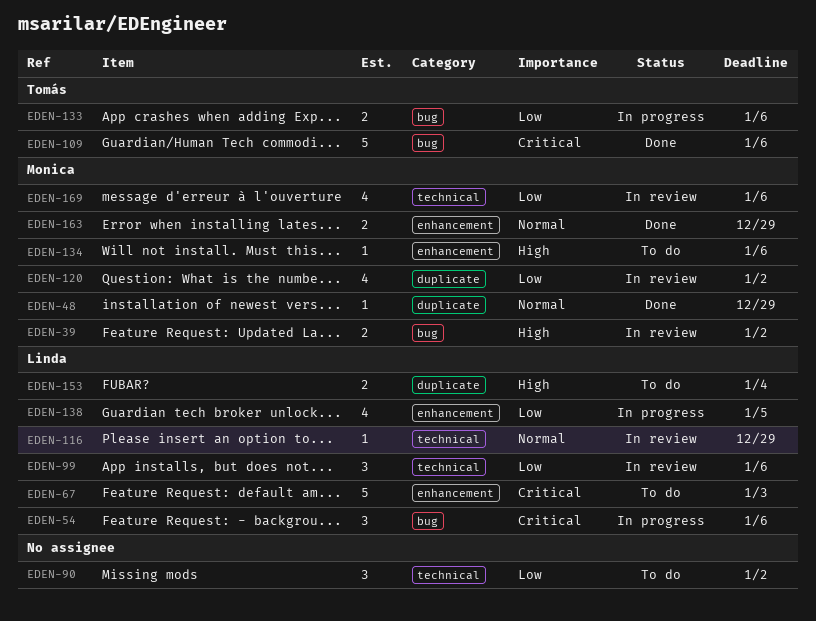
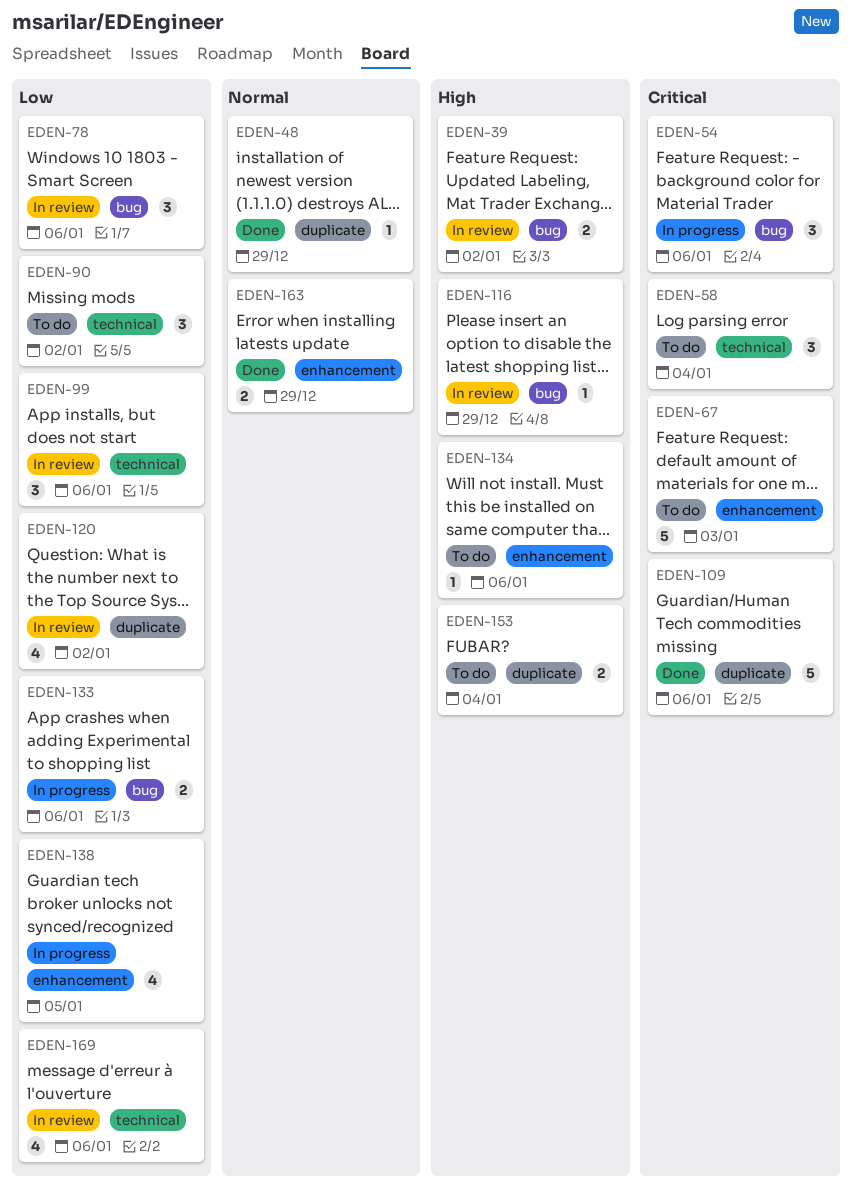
EDEN-58: none -> present
EDEN-78: none -> present
EDEN-109, label: bug -> duplicate
EDEN-116, priority: Normal -> High
EDEN-116, label: technical -> bug

